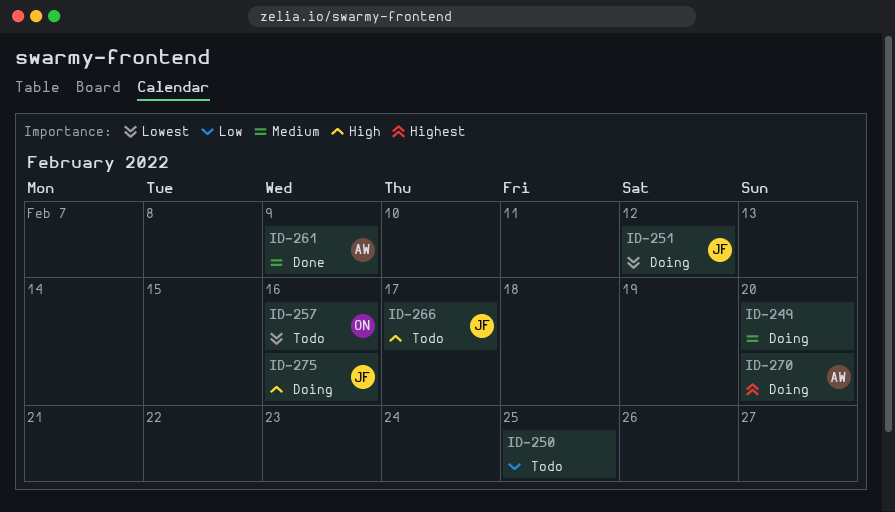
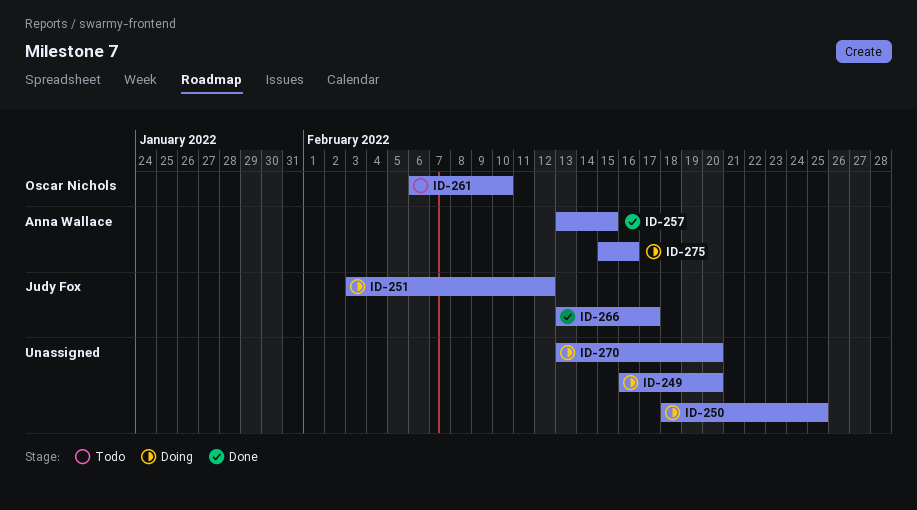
ID-250, status: Todo -> Doing
ID-257, status: Todo -> Done
ID-257, owner: Oscar Nichols -> Anna Wallace
ID-257, due: Feb 16 -> Feb 15
ID-261, status: Done -> Todo
ID-261, owner: Anna Wallace -> Oscar Nichols
ID-261, due: Feb 9 -> Feb 10
ID-266, status: Todo -> Done
ID-270, owner: Anna Wallace -> none
ID-275, owner: Judy Fox -> Anna Wallace

